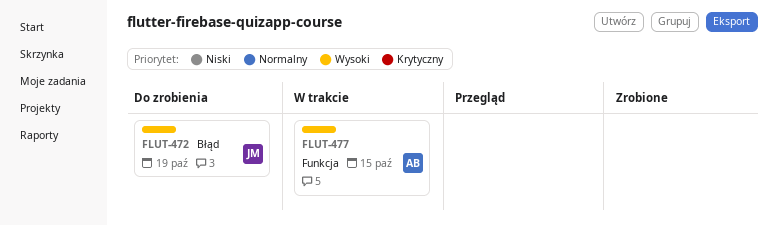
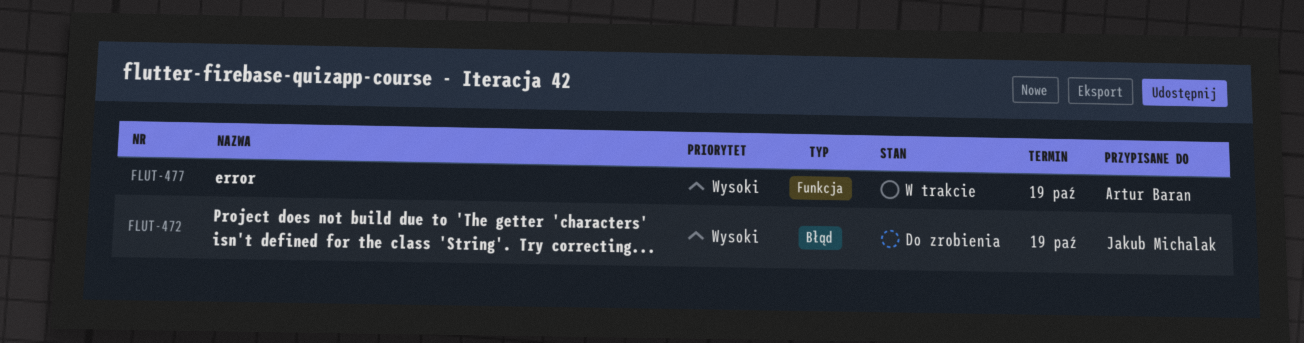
FLUT-477, due: Oct 15 -> Oct 19

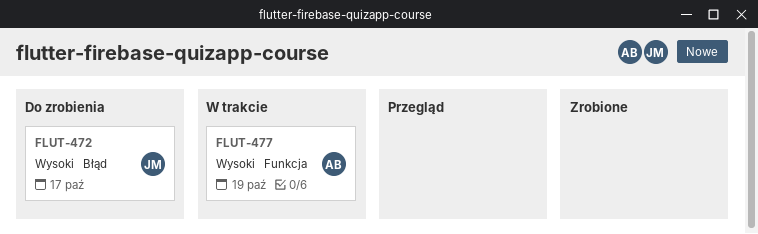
FLUT-472, due: Oct 19 -> Oct 17

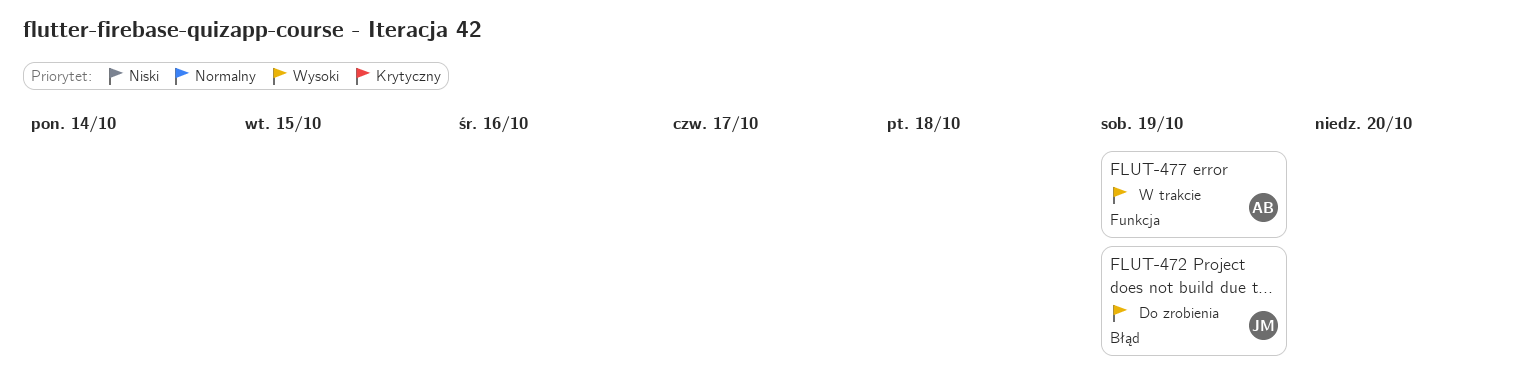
FLUT-472, due: Oct 17 -> Oct 19

